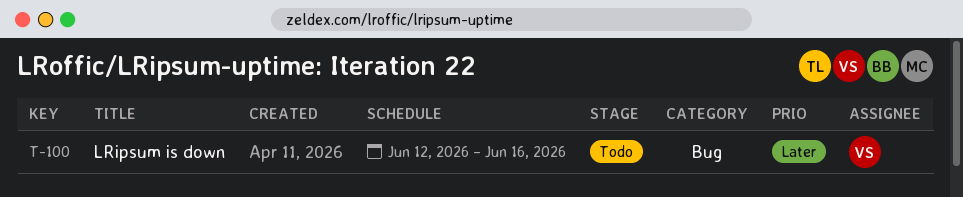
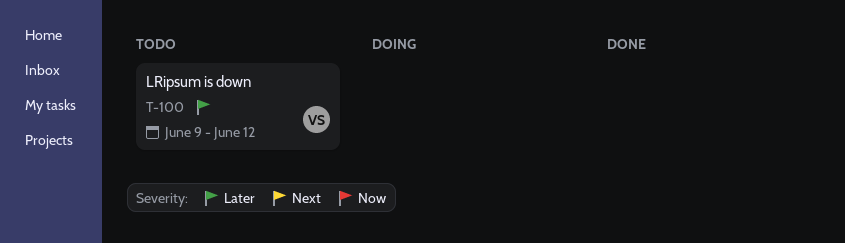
T-100, start: Jun 12 -> Jun 9
T-100, due: Jun 16 -> Jun 12

